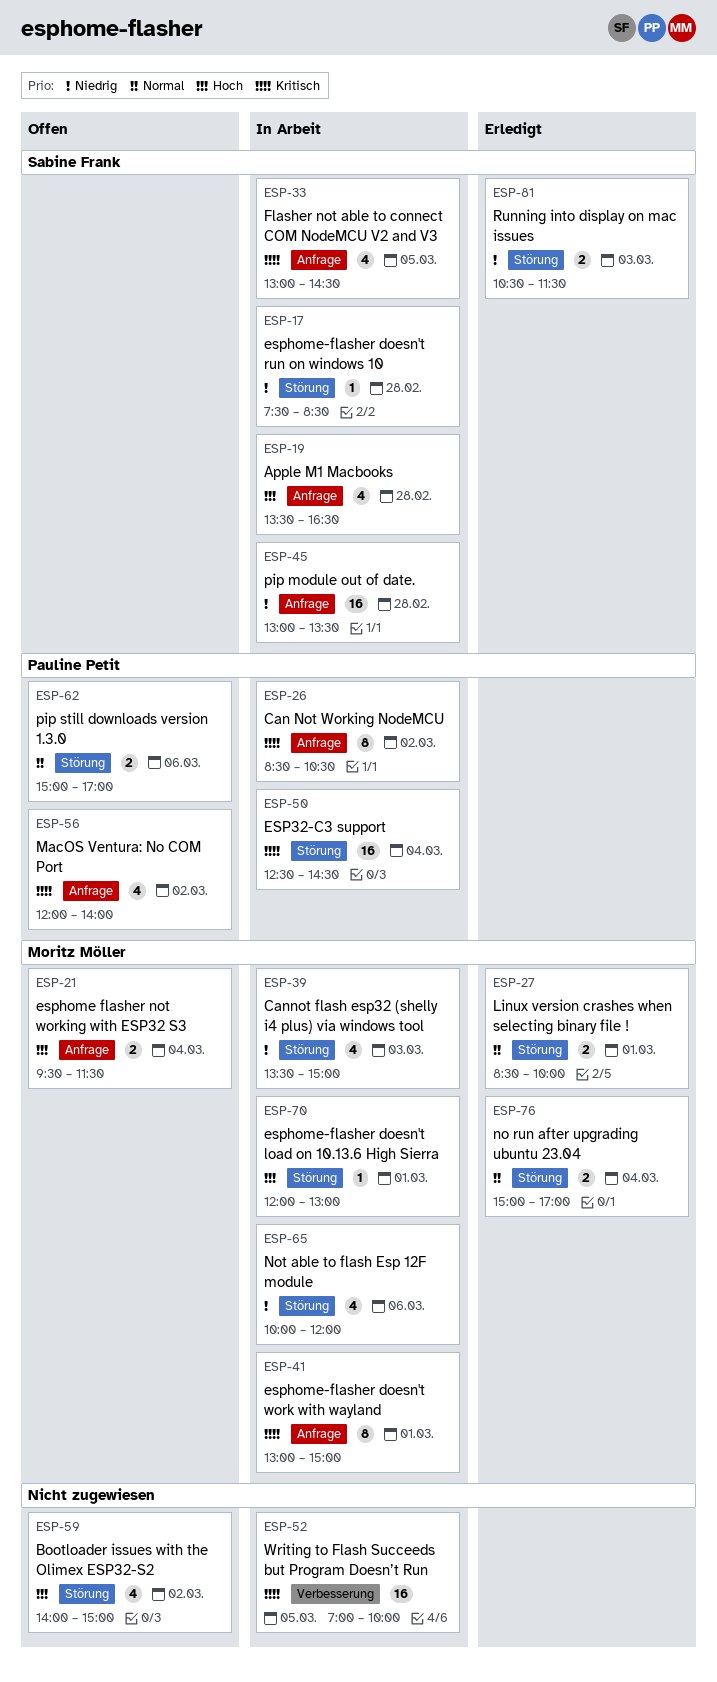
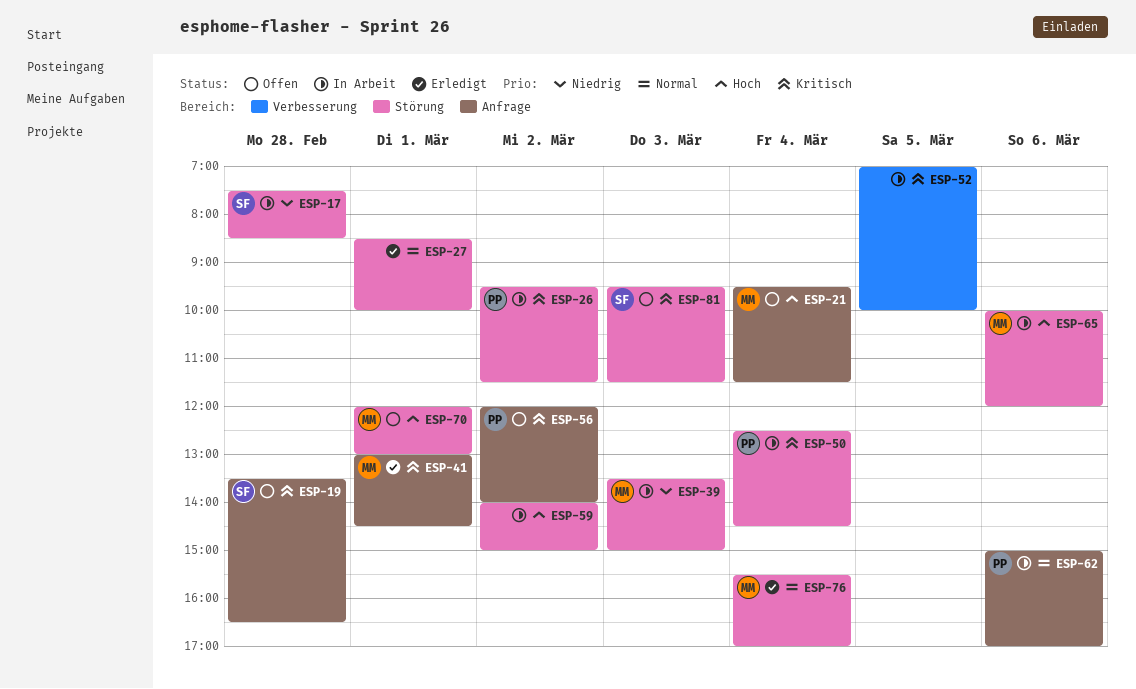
ESP-19, status: In Arbeit -> Offen
ESP-19, priority: Hoch -> Kritisch
ESP-26, label: Anfrage -> Störung
ESP-26, begins: 08:30 -> 09:30
ESP-26, ends: 10:30 -> 11:30
ESP-27, owner: Moritz Möller -> none
ESP-33: present -> none
ESP-41, status: In Arbeit -> Erledigt
ESP-41, ends: 15:00 -> 14:30
ESP-45: present -> none
ESP-59, status: Offen -> In Arbeit
ESP-62, status: Offen -> In Arbeit
ESP-62, label: Störung -> Anfrage
ESP-65, priority: Niedrig -> Hoch
ESP-70, status: In Arbeit -> Offen
ESP-76, begins: 15:00 -> 15:30
ESP-81, status: Erledigt -> Offen
ESP-81, priority: Niedrig -> Kritisch
ESP-81, begins: 10:30 -> 09:30

